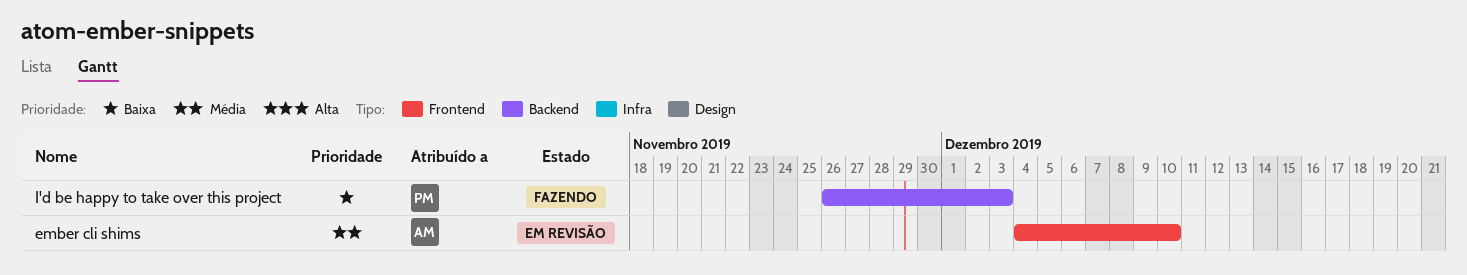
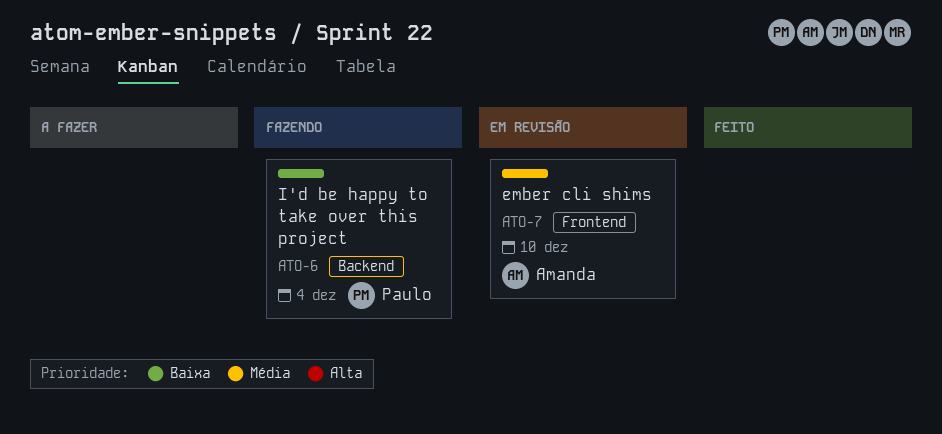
I'd be happy to take over this project, due: Dec 3 -> Dec 4

